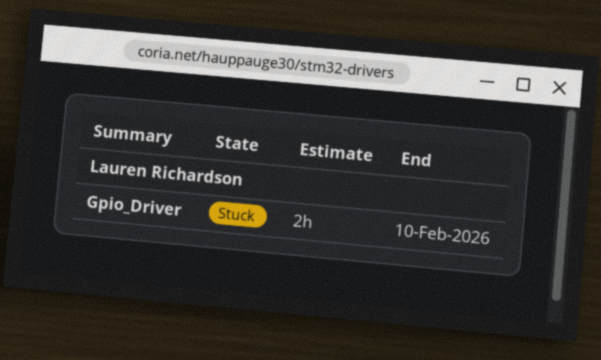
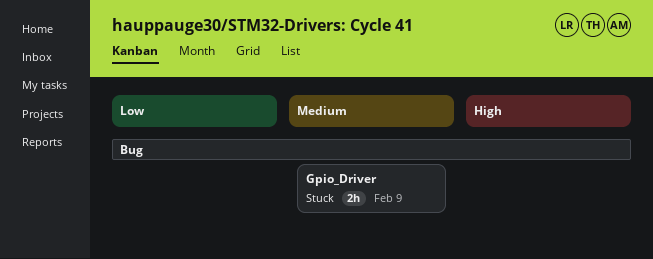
Gpio_Driver, due: Feb 10 -> Feb 9

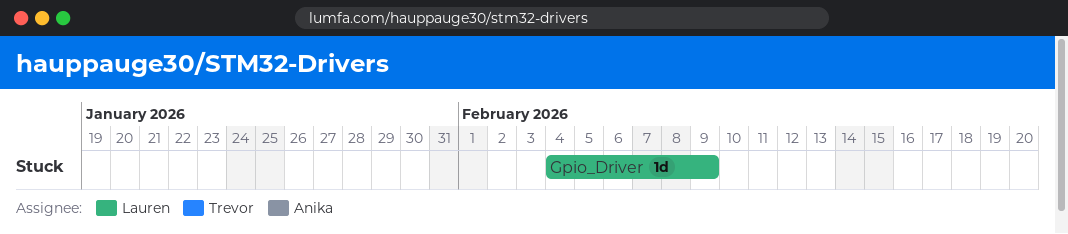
Gpio_Driver, estimate: 2h -> 1d

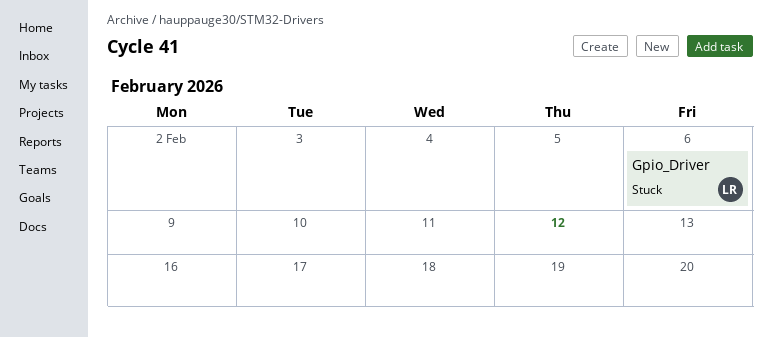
Gpio_Driver, due: Feb 9 -> Feb 6

